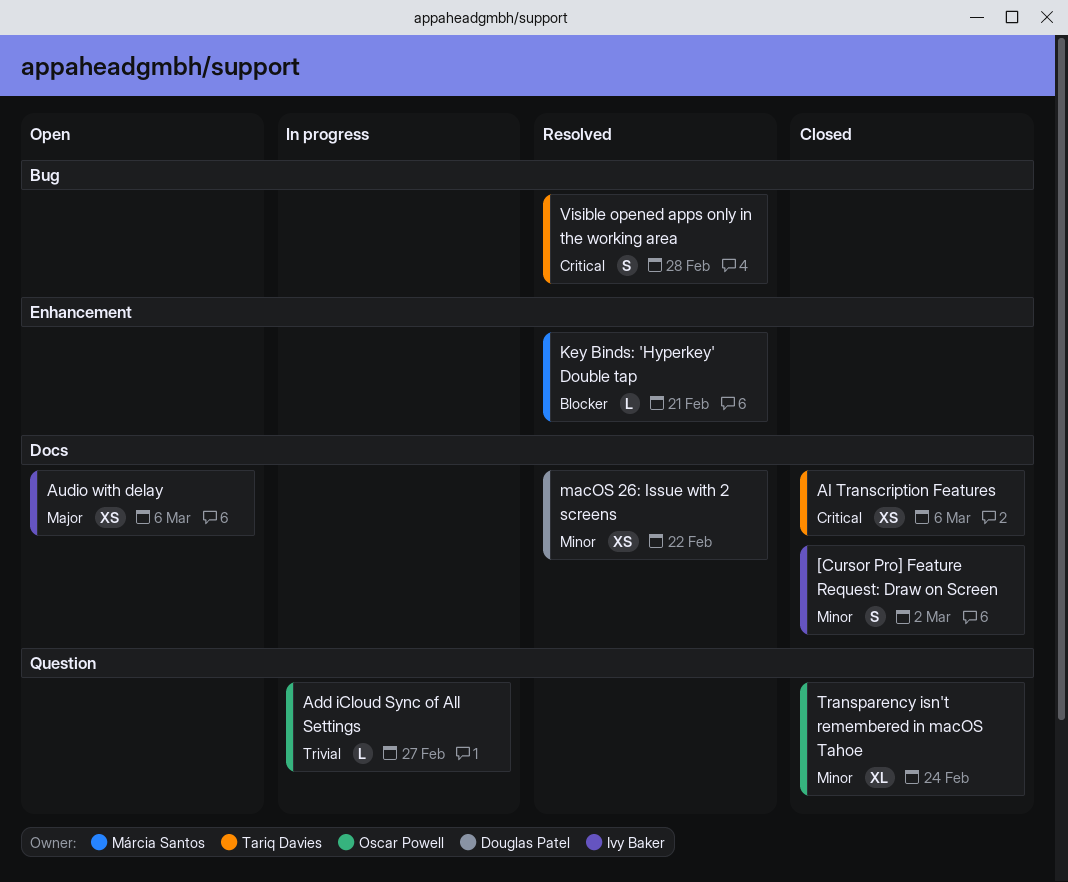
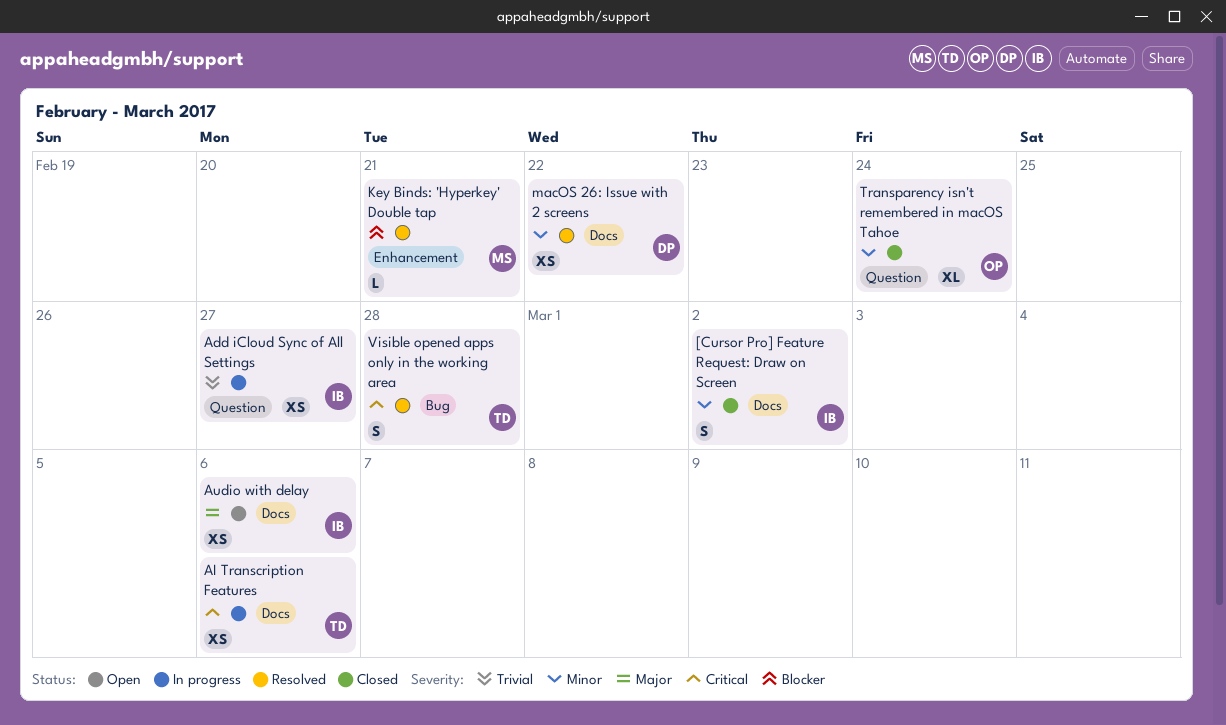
Add iCloud Sync of All Settings, owner: Oscar Powell -> Ivy Baker
Add iCloud Sync of All Settings, estimate: L -> XS
AI Transcription Features, status: Closed -> In progress

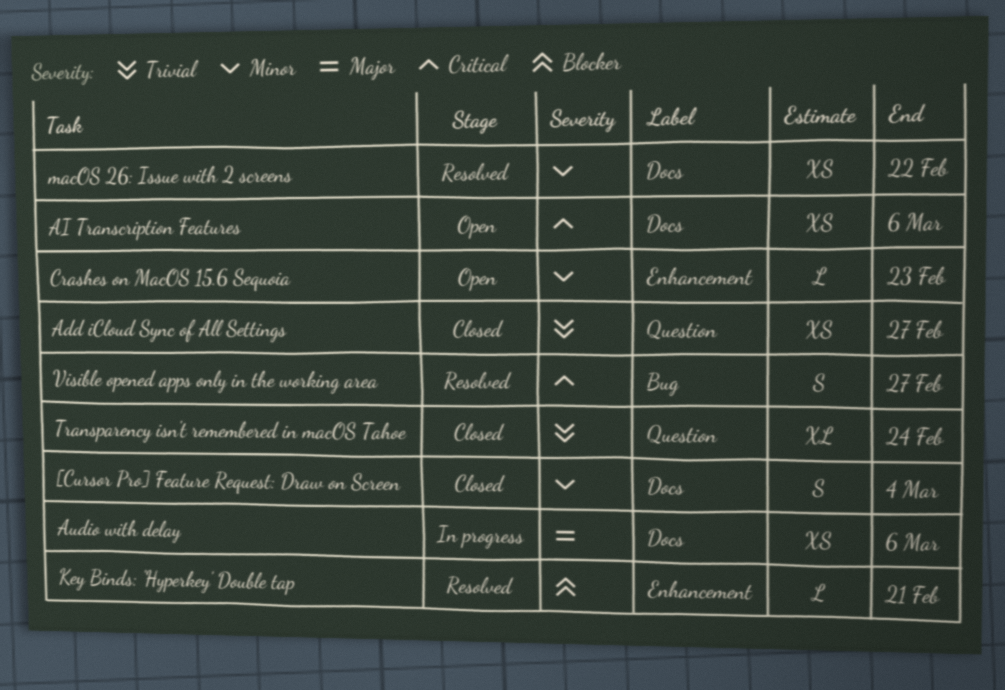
[Cursor Pro] Feature Request: Draw on Screen, due: Mar 2 -> Mar 4
Add iCloud Sync of All Settings, status: In progress -> Closed
AI Transcription Features, status: In progress -> Open
Audio with delay, status: Open -> In progress
Crashes on MacOS 15.6 Sequoia: none -> present
Transparency isn't remembered in macOS Tahoe, priority: Minor -> Trivial
Visible opened apps only in the working area, due: Feb 28 -> Feb 27

